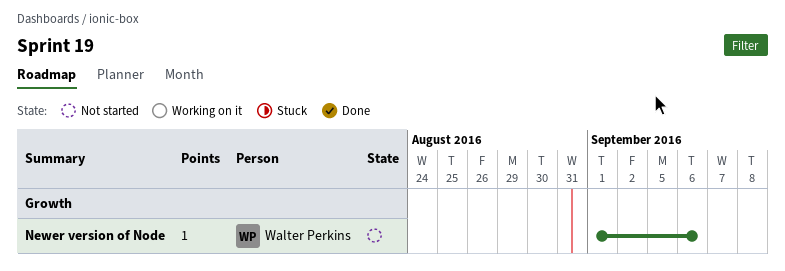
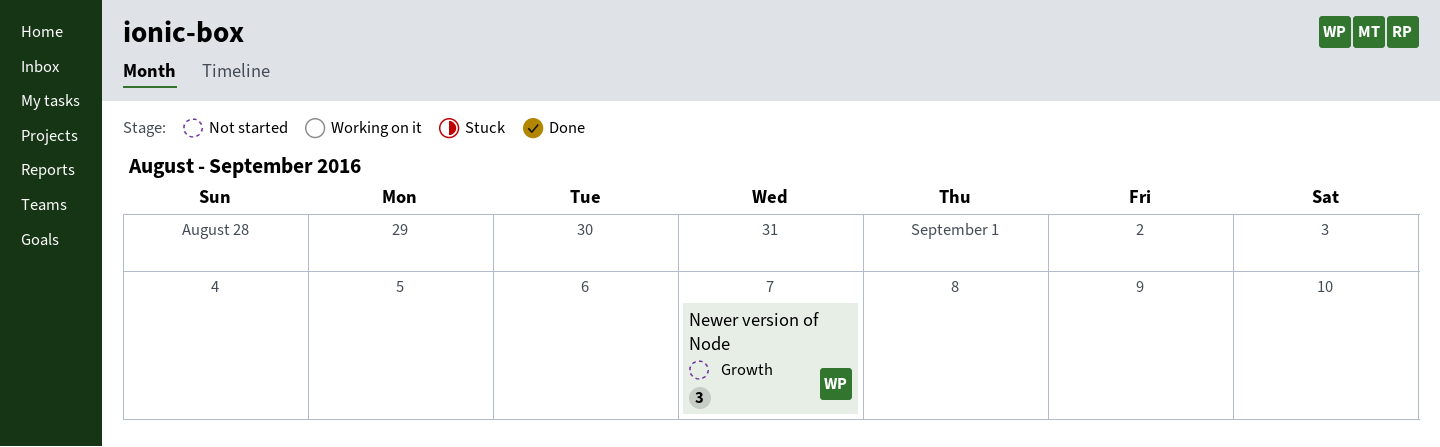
Newer version of Node, estimate: 1 -> 3
Newer version of Node, due: Sep 6 -> Sep 7

